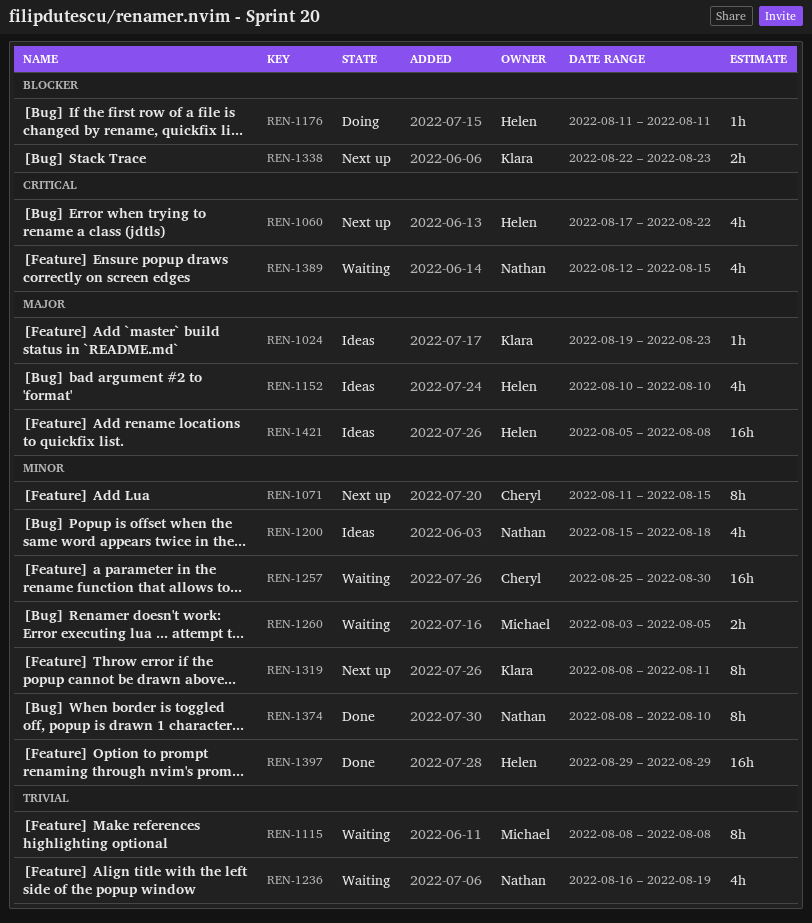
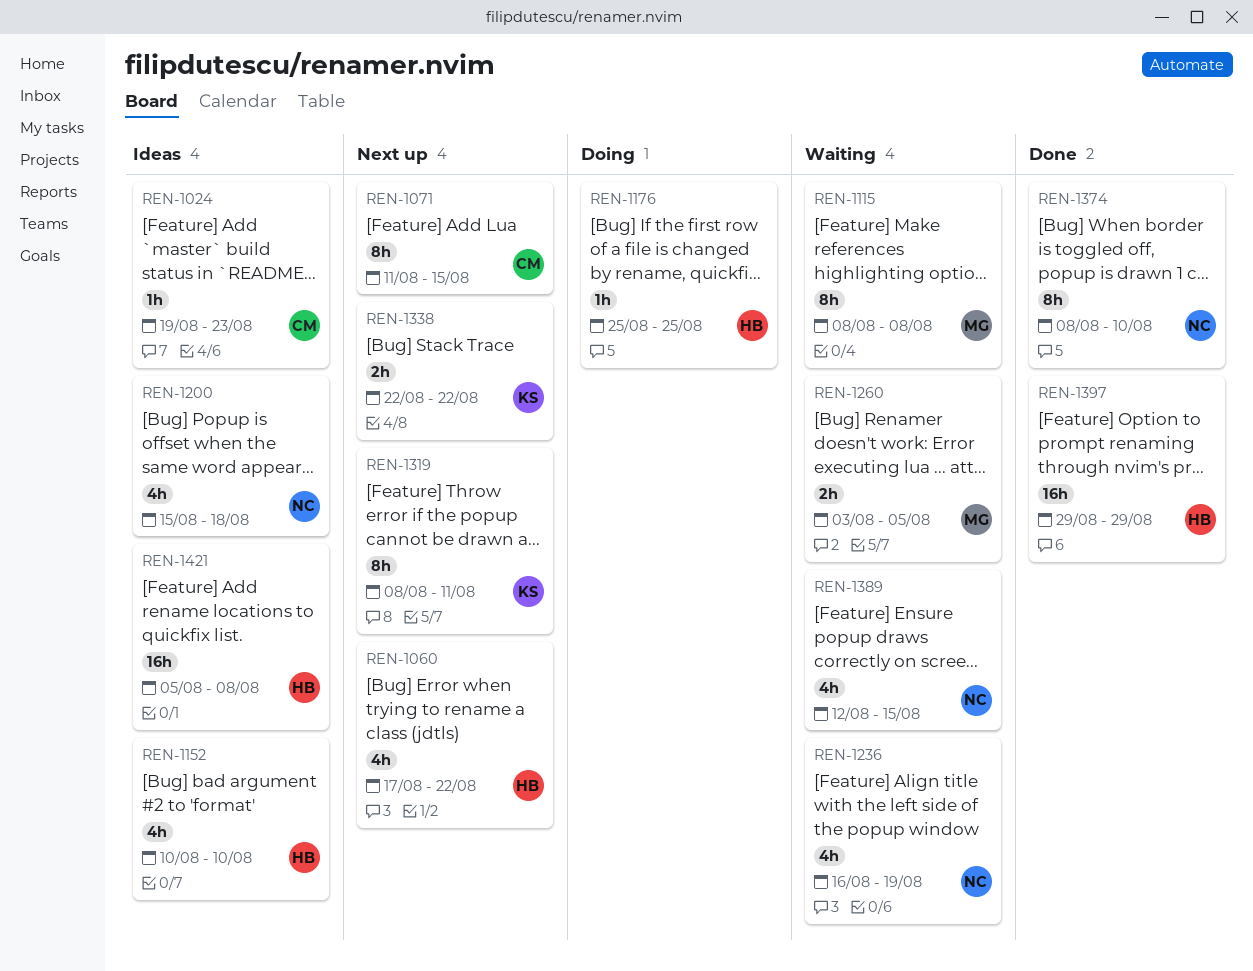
REN-1024, owner: Klara -> Cheryl
REN-1176, start: Aug 11 -> Aug 25
REN-1176, due: Aug 11 -> Aug 25
REN-1257: present -> none
REN-1338, due: Aug 23 -> Aug 22

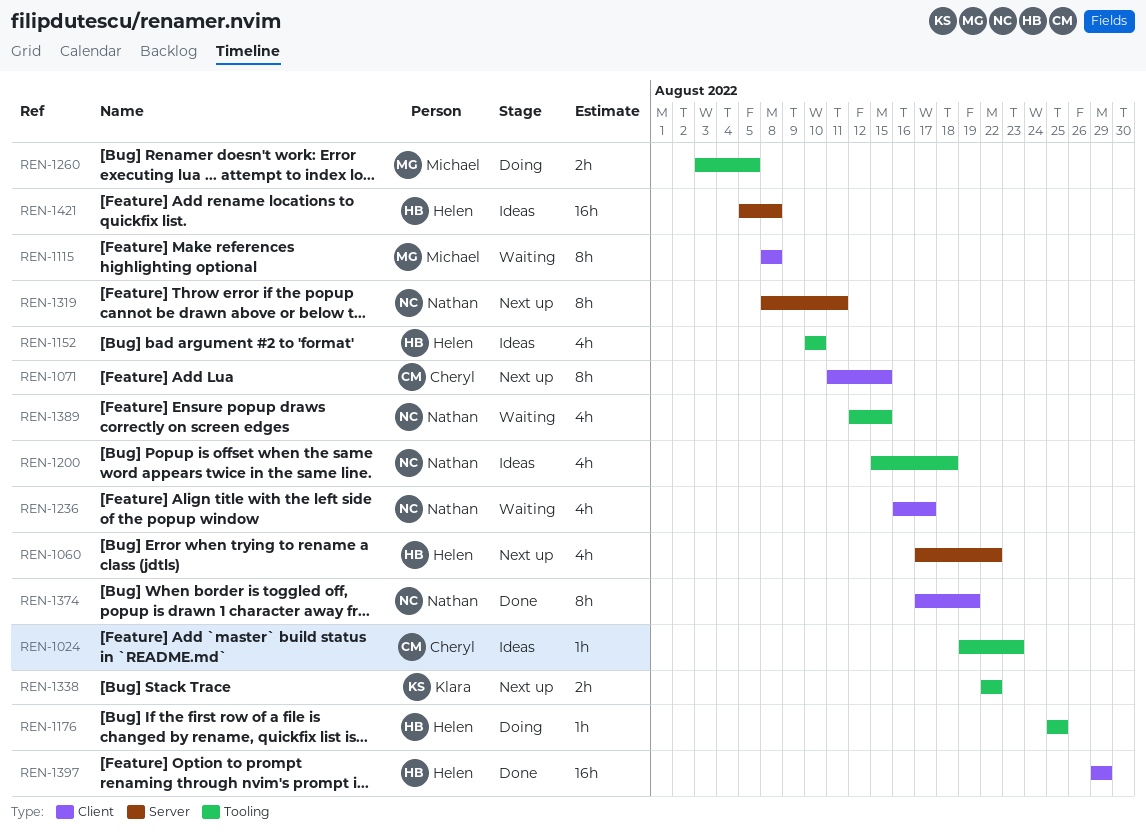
REN-1236, due: Aug 19 -> Aug 17
REN-1260, status: Waiting -> Doing
REN-1319, owner: Klara -> Nathan
REN-1374, start: Aug 8 -> Aug 17
REN-1374, due: Aug 10 -> Aug 19

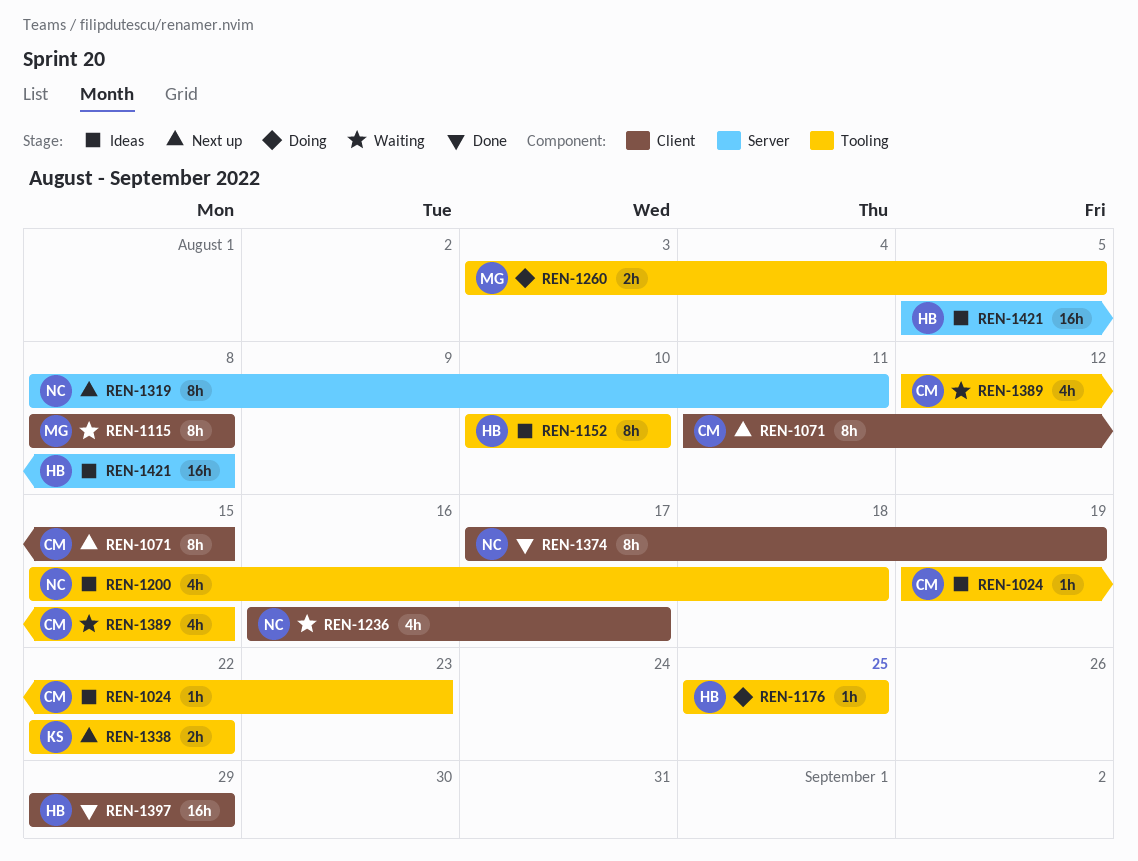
REN-1060: present -> none
REN-1152, estimate: 4h -> 8h
REN-1389, owner: Nathan -> Cheryl

